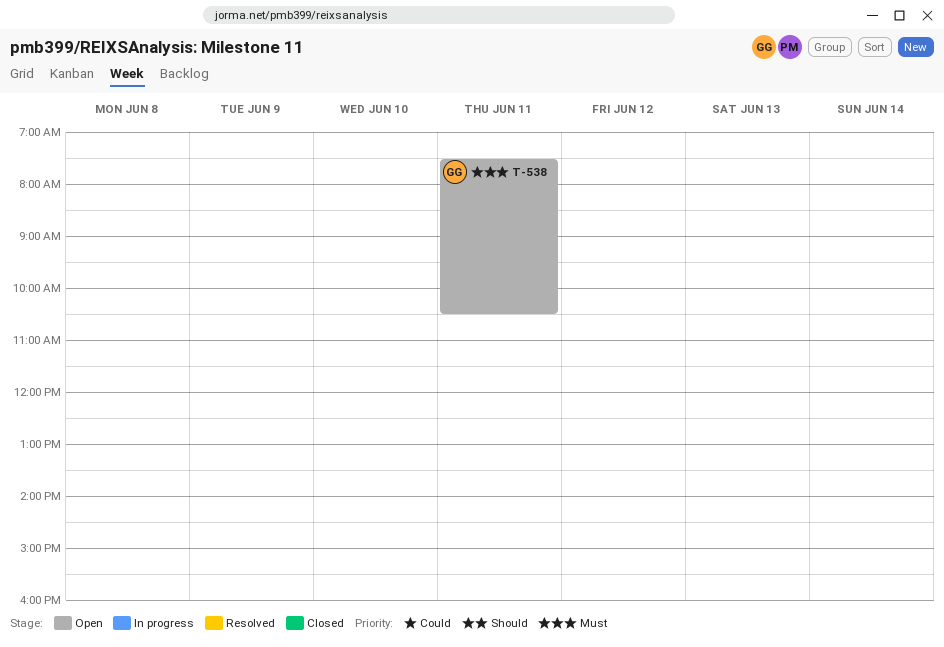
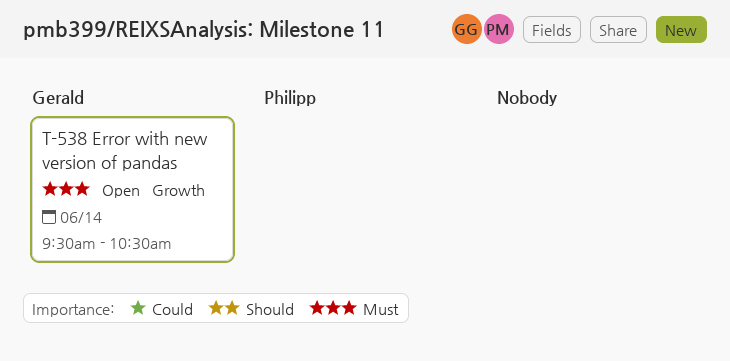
T-538, day: Jun 11 -> Jun 14
T-538, begins: 07:30 -> 09:30

